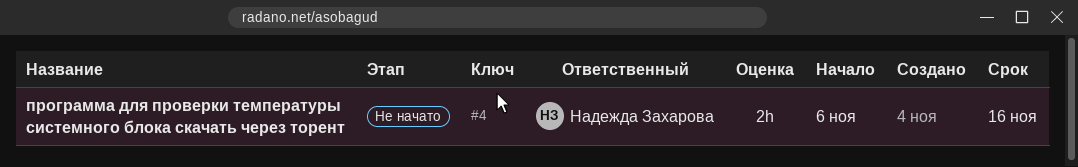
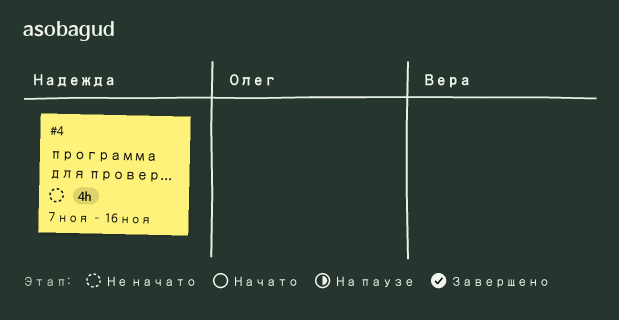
#4, estimate: 2h -> 4h
#4, start: Nov 6 -> Nov 7

